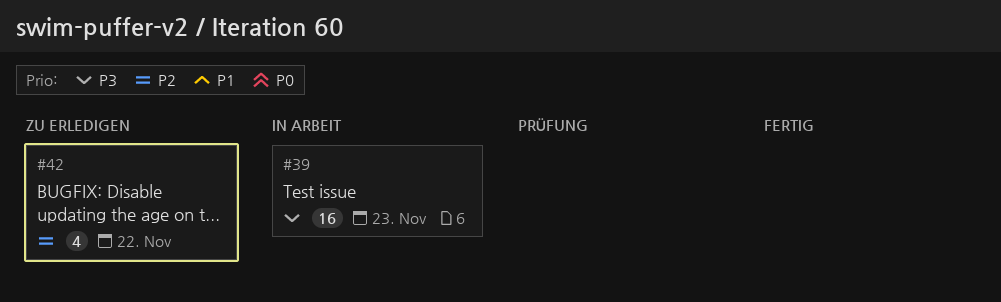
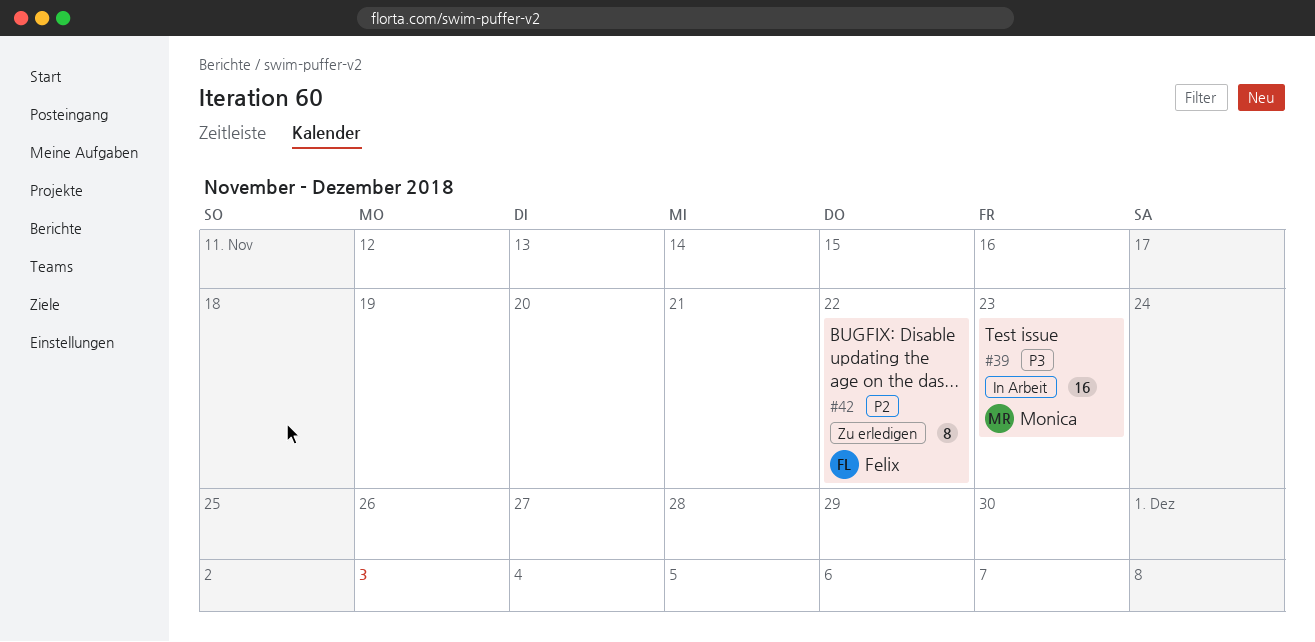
#42, estimate: 4 -> 8

